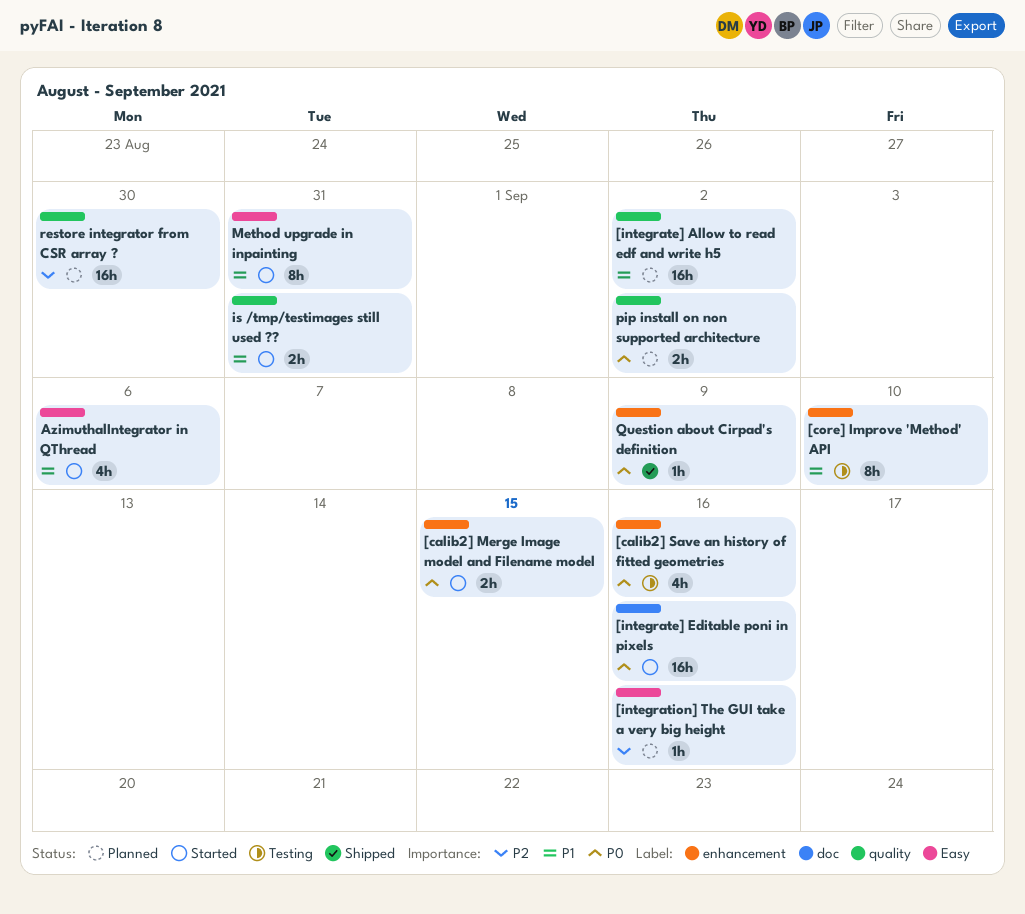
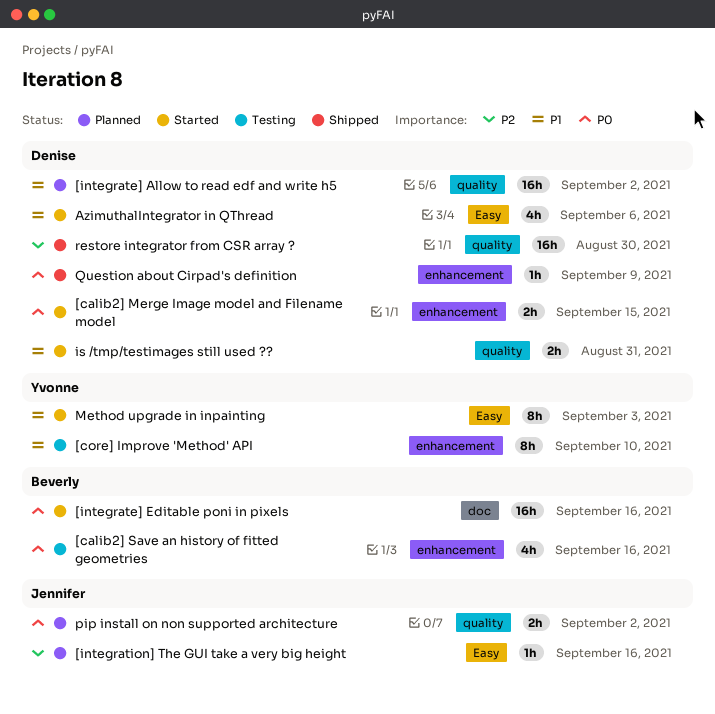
Method upgrade in inpainting, due: Aug 31 -> Sep 3
restore integrator from CSR array ?, status: Planned -> Shipped

